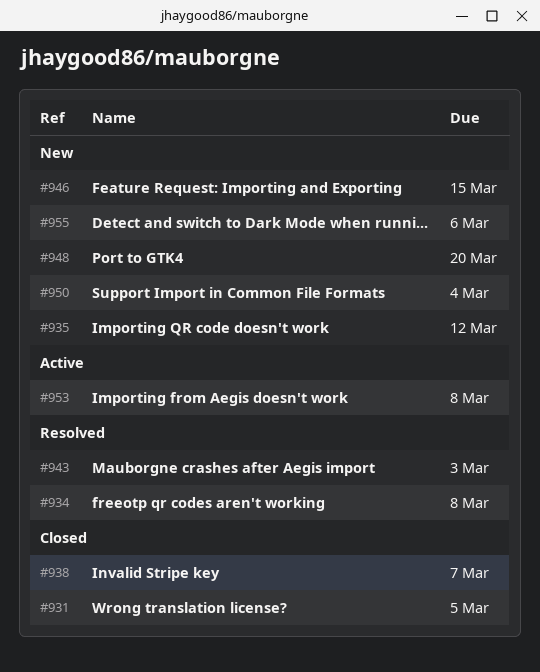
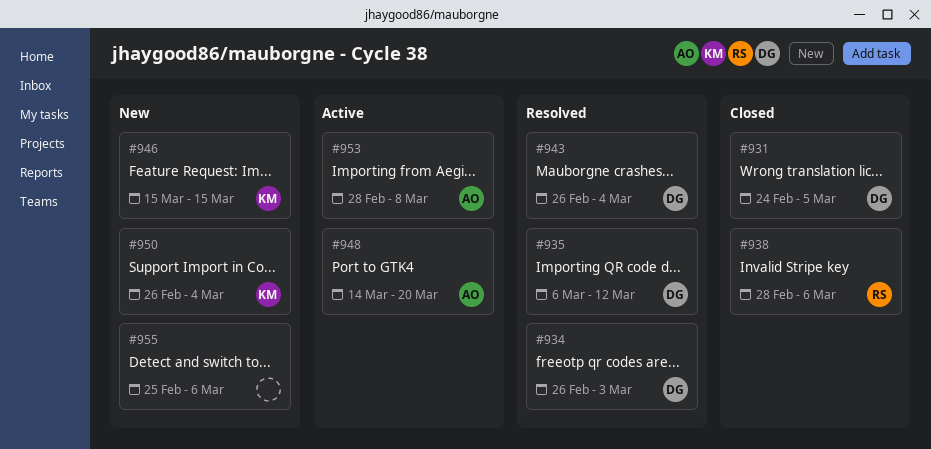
#934, due: Mar 8 -> Mar 3
#935, status: New -> Resolved
#938, due: Mar 7 -> Mar 6
#943, due: Mar 3 -> Mar 4
#948, status: New -> Active

